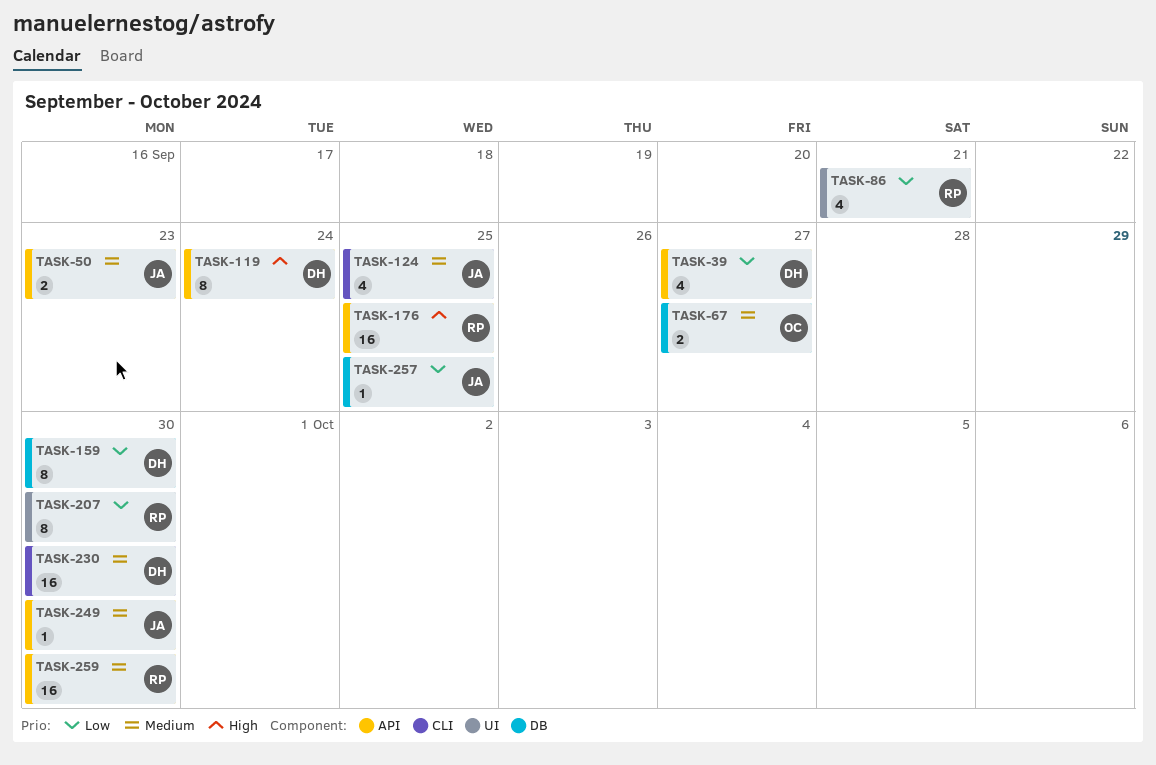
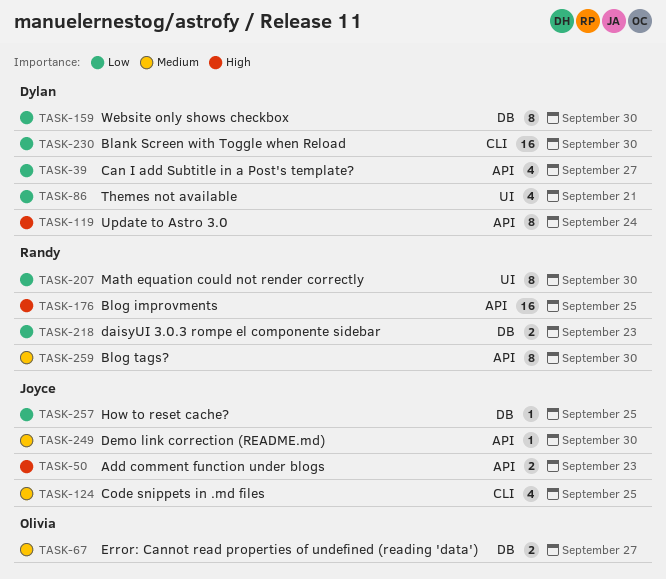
TASK-50, priority: Medium -> High
TASK-86, owner: Randy -> Dylan
TASK-218: none -> present
TASK-230, priority: Medium -> Low
TASK-259, estimate: 16 -> 8

